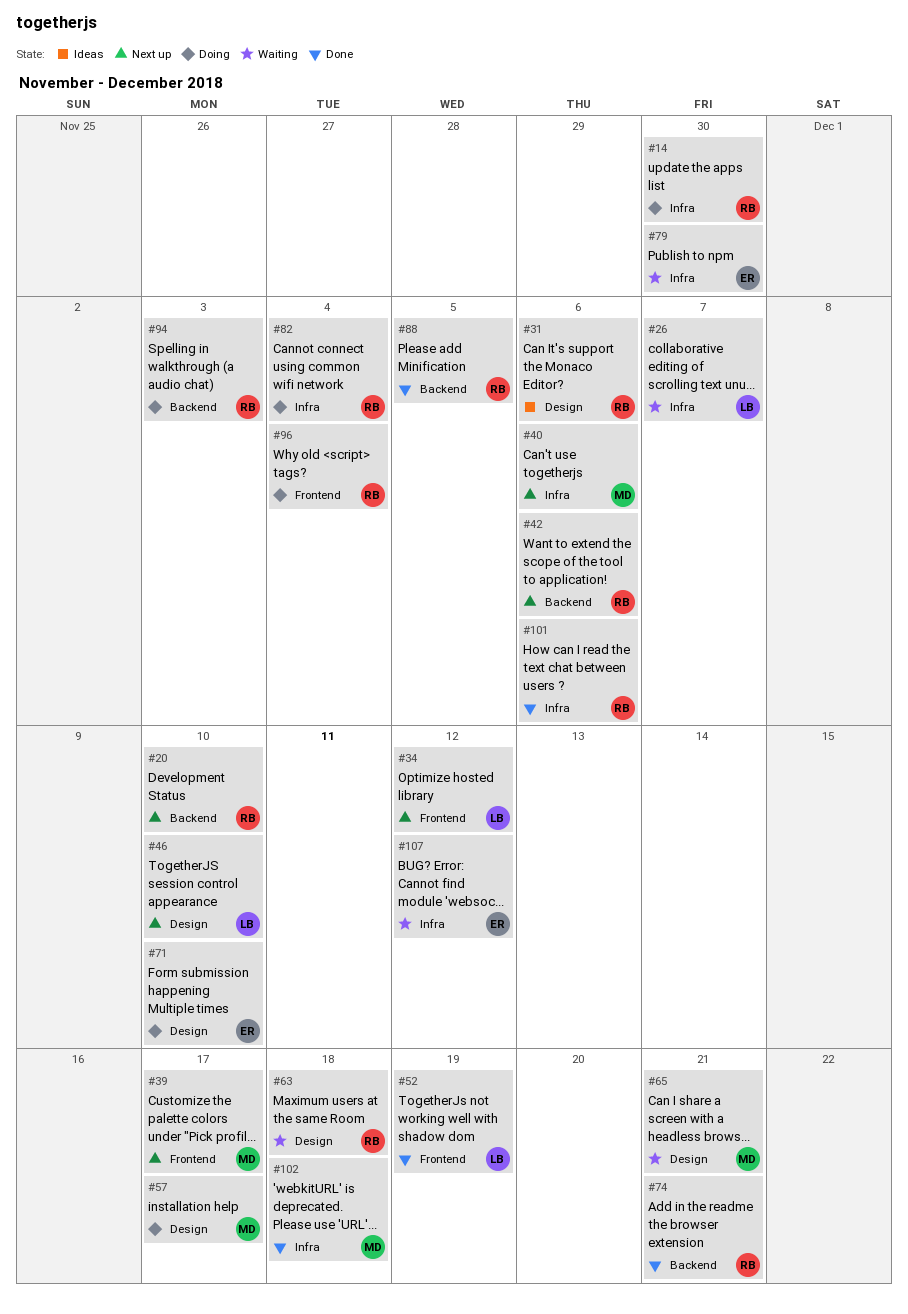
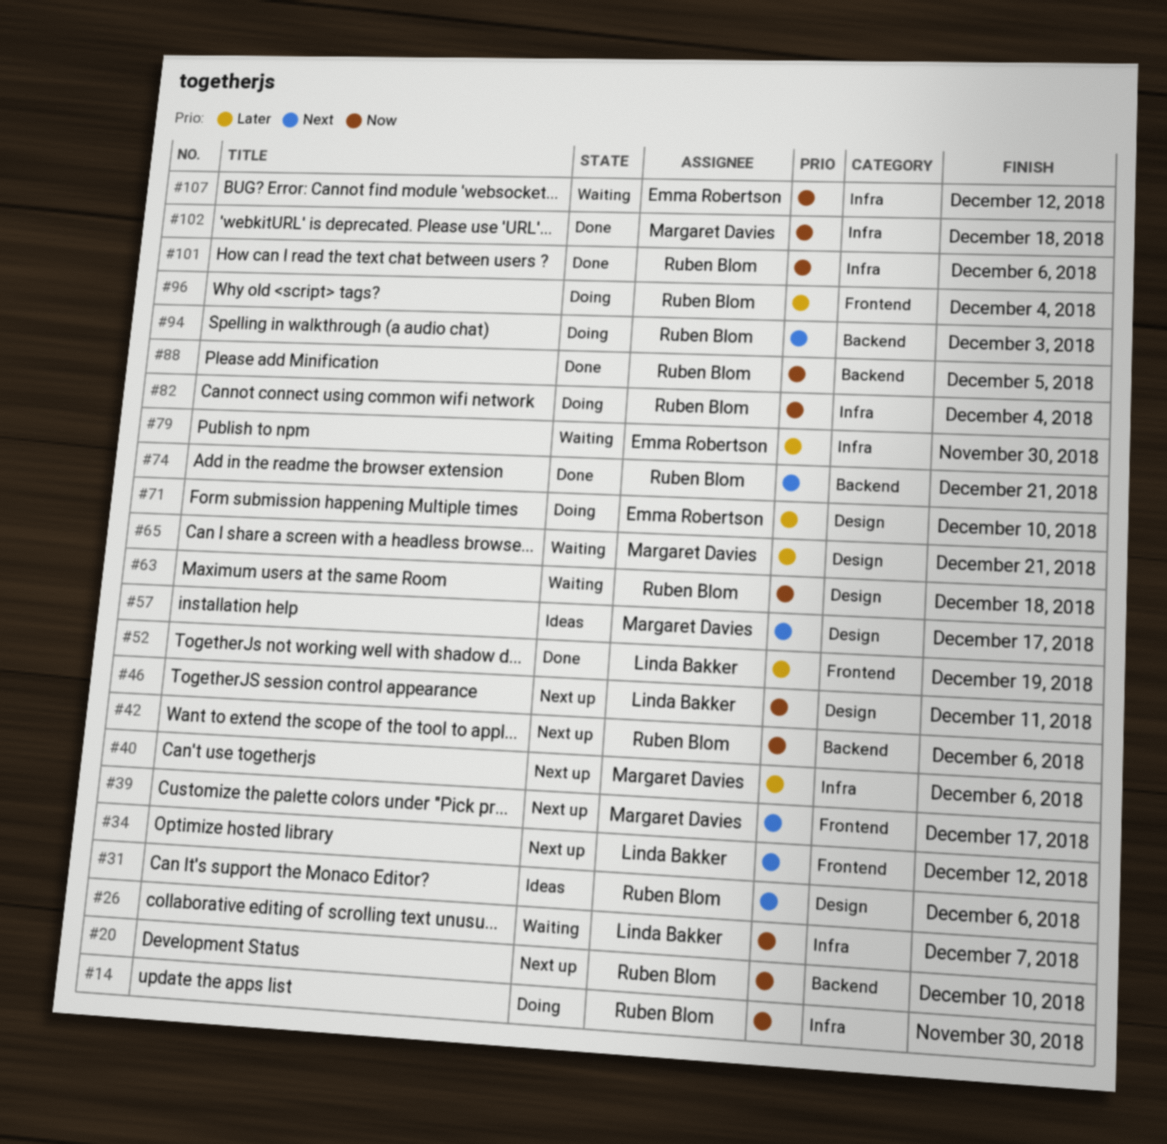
#46, due: Dec 10 -> Dec 11
#57, status: Doing -> Ideas

